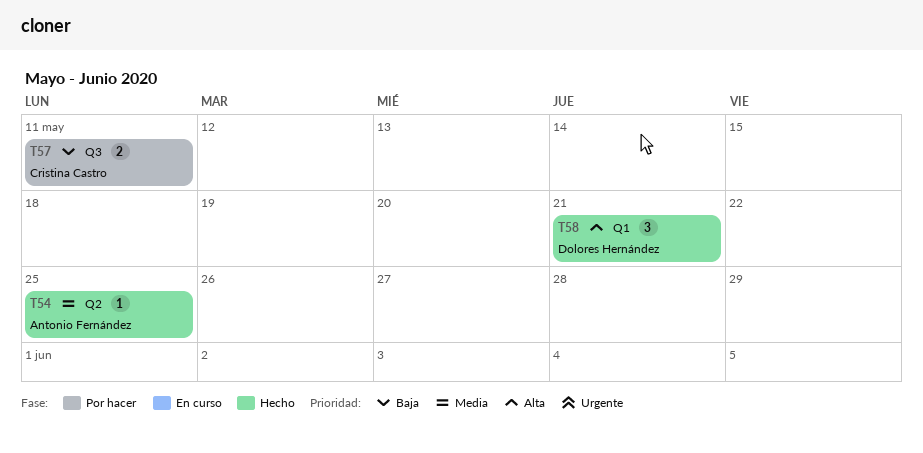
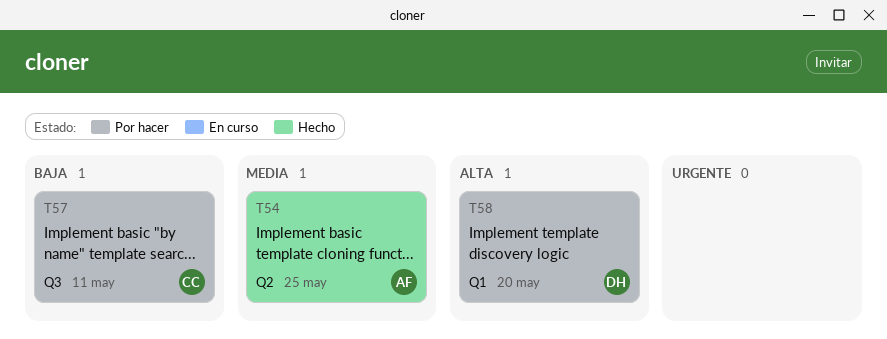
T58, status: Hecho -> Por hacer
T58, due: May 21 -> May 20

